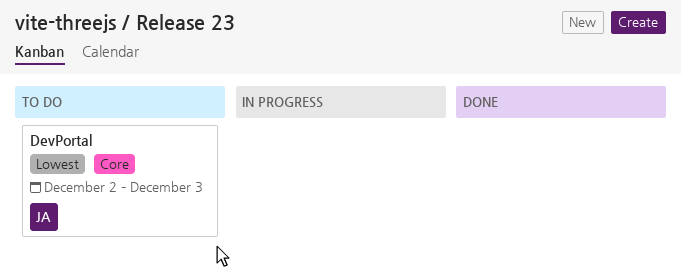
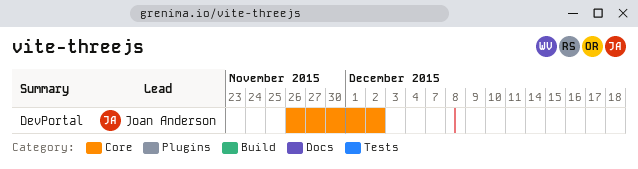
DevPortal, start: Dec 2 -> Nov 26
DevPortal, due: Dec 3 -> Dec 2

